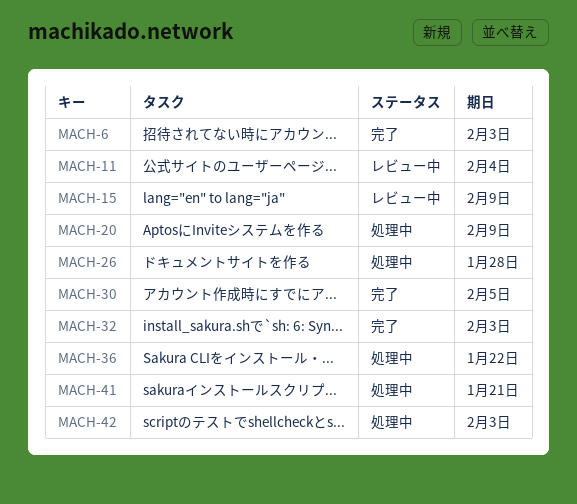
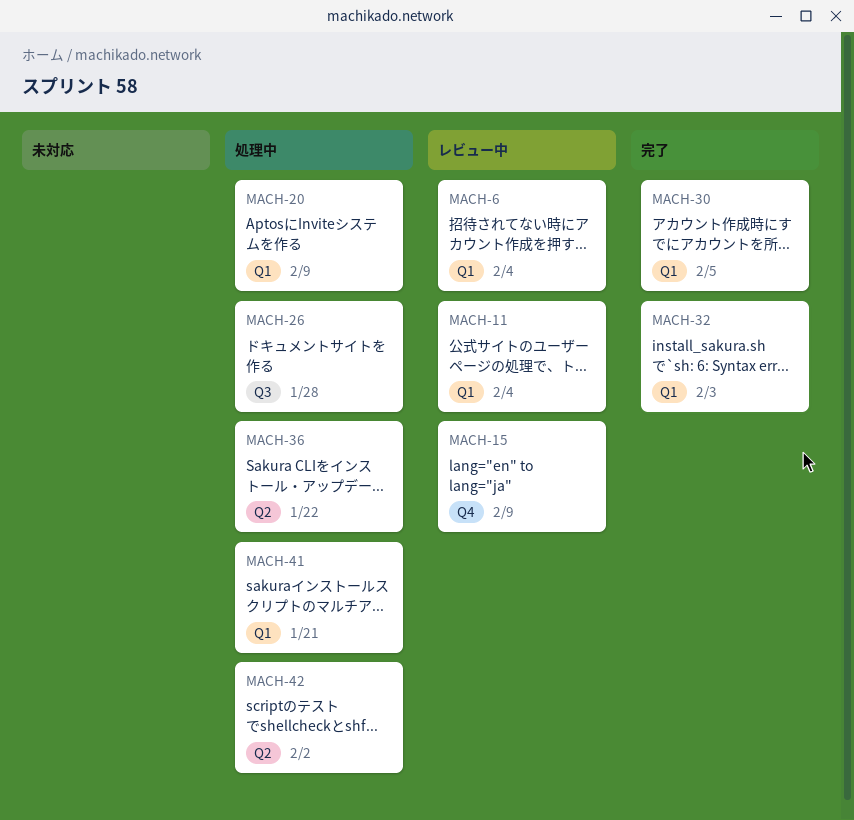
MACH-6, status: 完了 -> レビュー中
MACH-6, due: Feb 3 -> Feb 4
MACH-42, due: Feb 3 -> Feb 2

